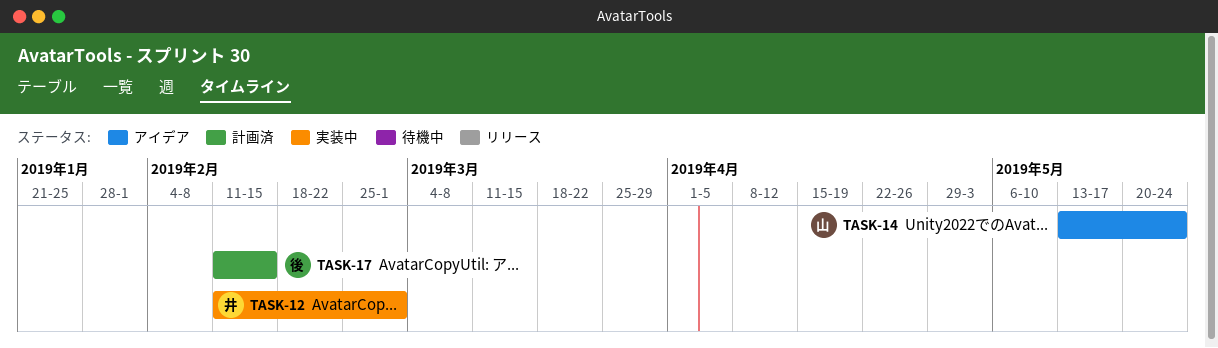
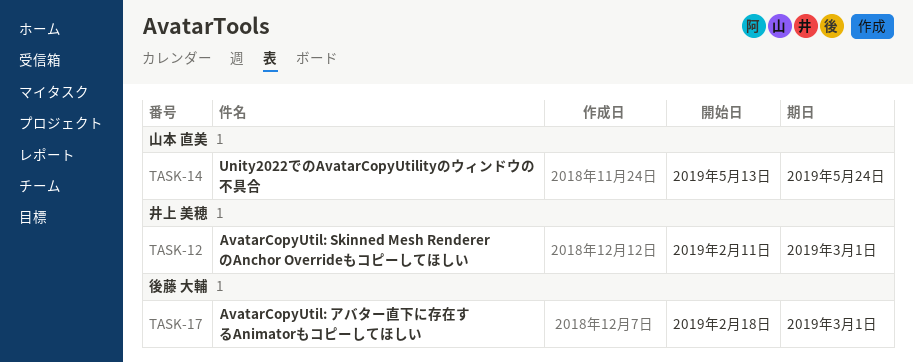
TASK-17, start: Feb 11 -> Feb 18
TASK-17, due: Feb 15 -> Mar 1

